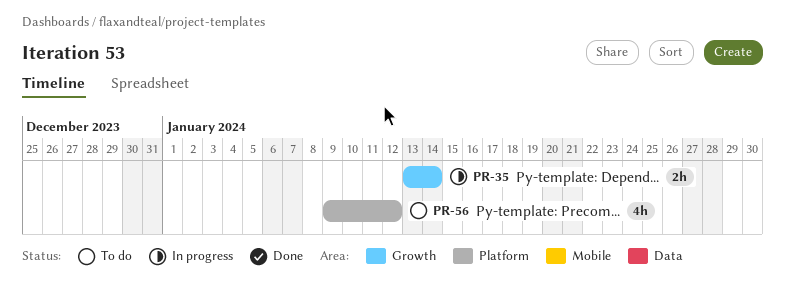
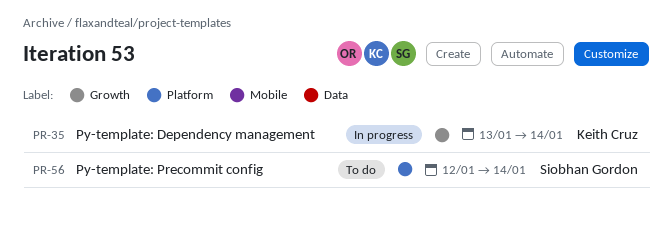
PR-56, start: Jan 9 -> Jan 12
PR-56, due: Jan 12 -> Jan 14

